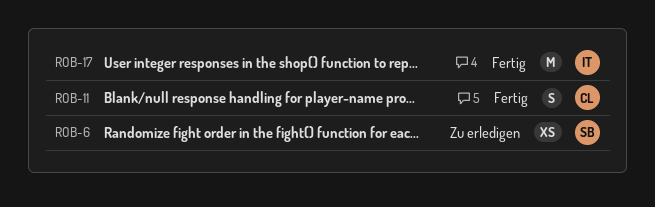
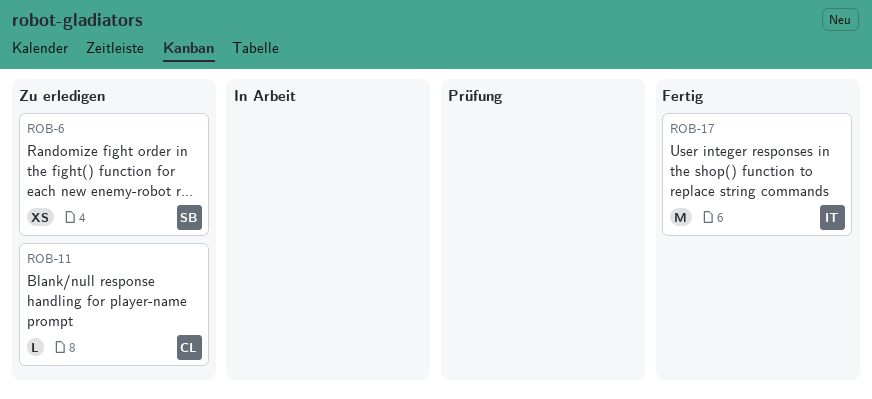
ROB-11, status: Fertig -> Zu erledigen
ROB-11, estimate: S -> L

